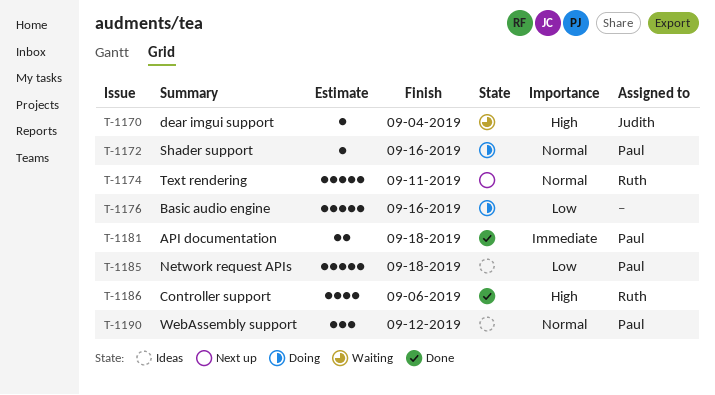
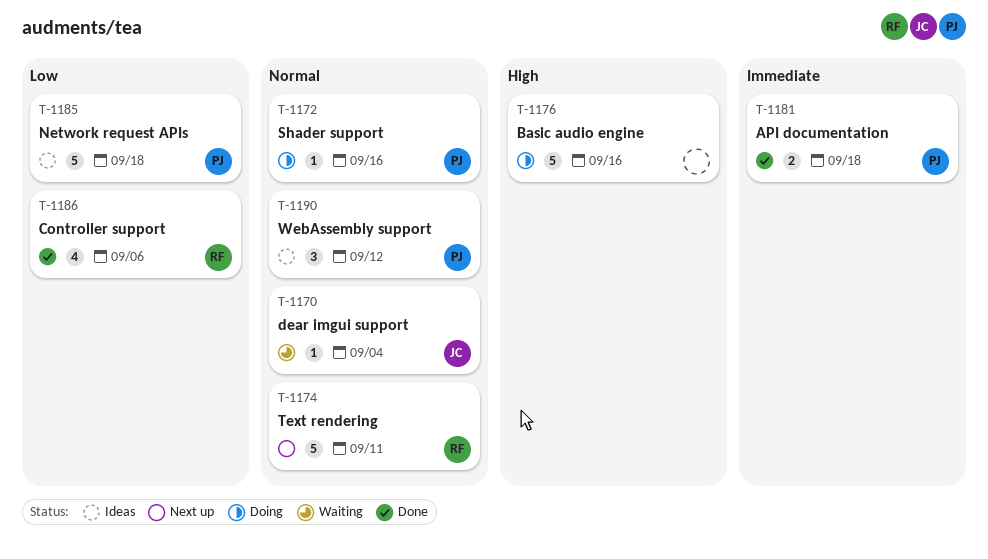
T-1170, priority: High -> Normal
T-1176, priority: Low -> High
T-1186, priority: High -> Low

